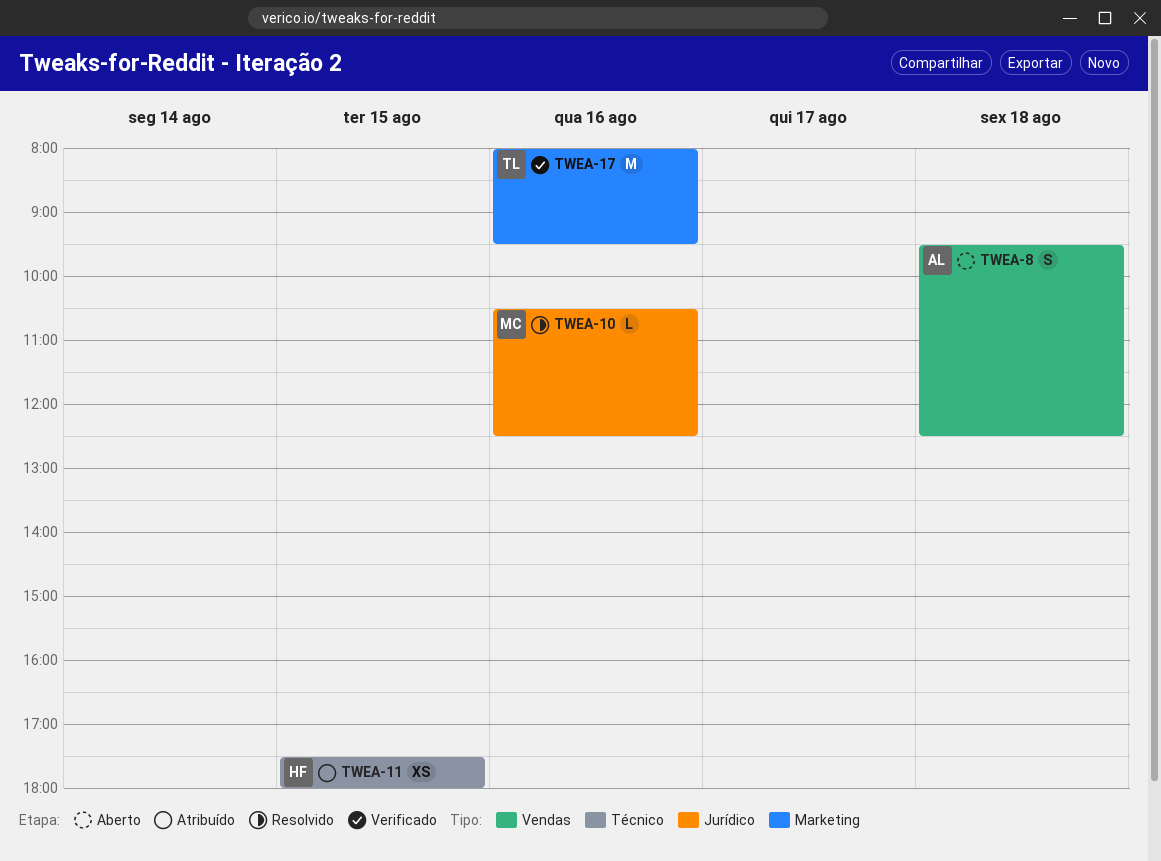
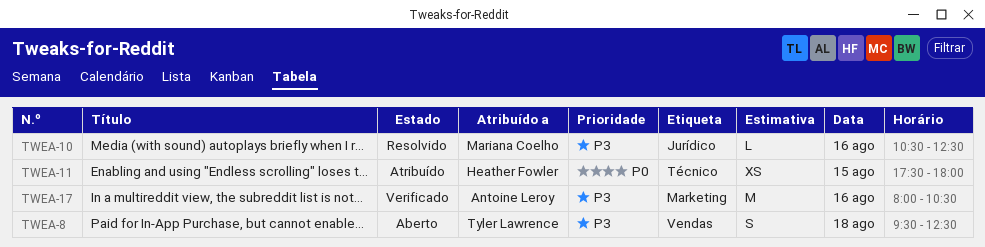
TWEA-8, owner: Antoine Leroy -> Tyler Lawrence
TWEA-17, owner: Tyler Lawrence -> Antoine Leroy
TWEA-17, ends: 09:30 -> 10:30

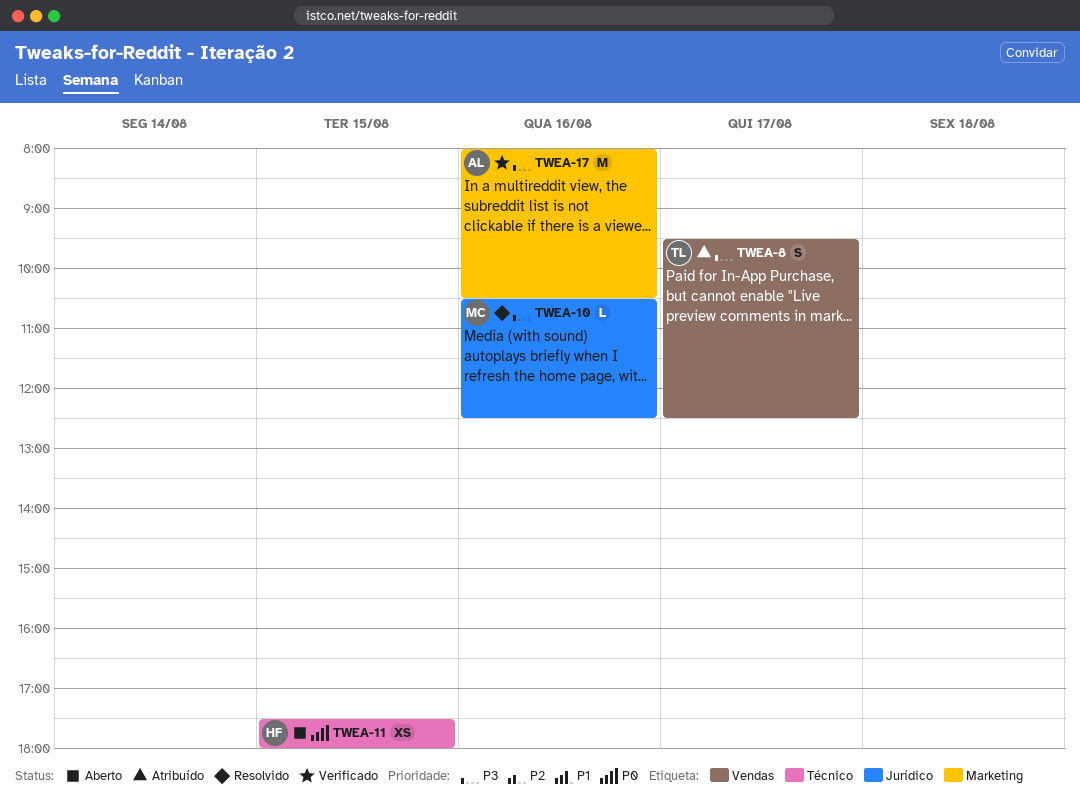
TWEA-8, status: Aberto -> Atribuído
TWEA-8, day: Aug 18 -> Aug 17
TWEA-11, status: Atribuído -> Aberto

